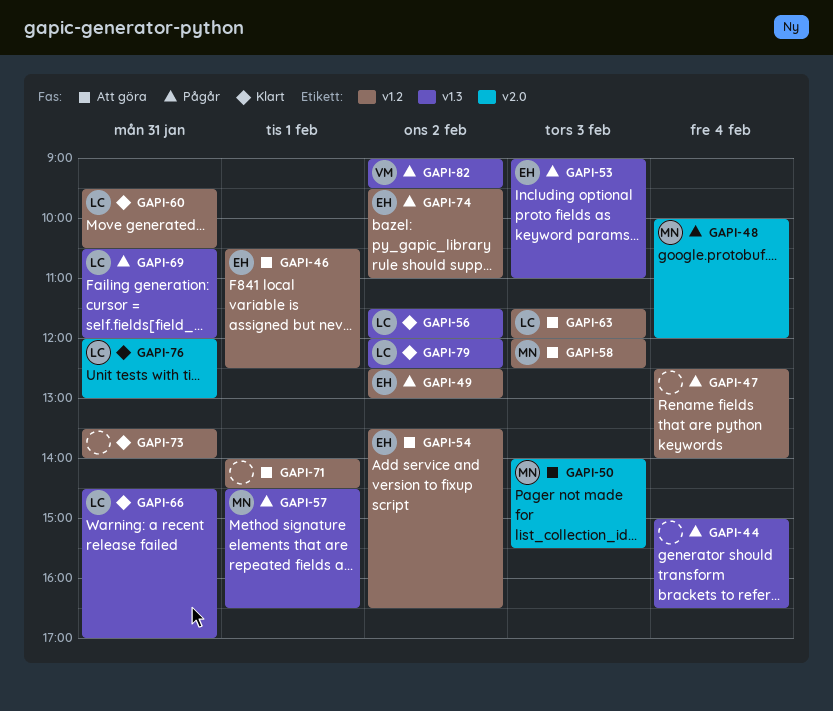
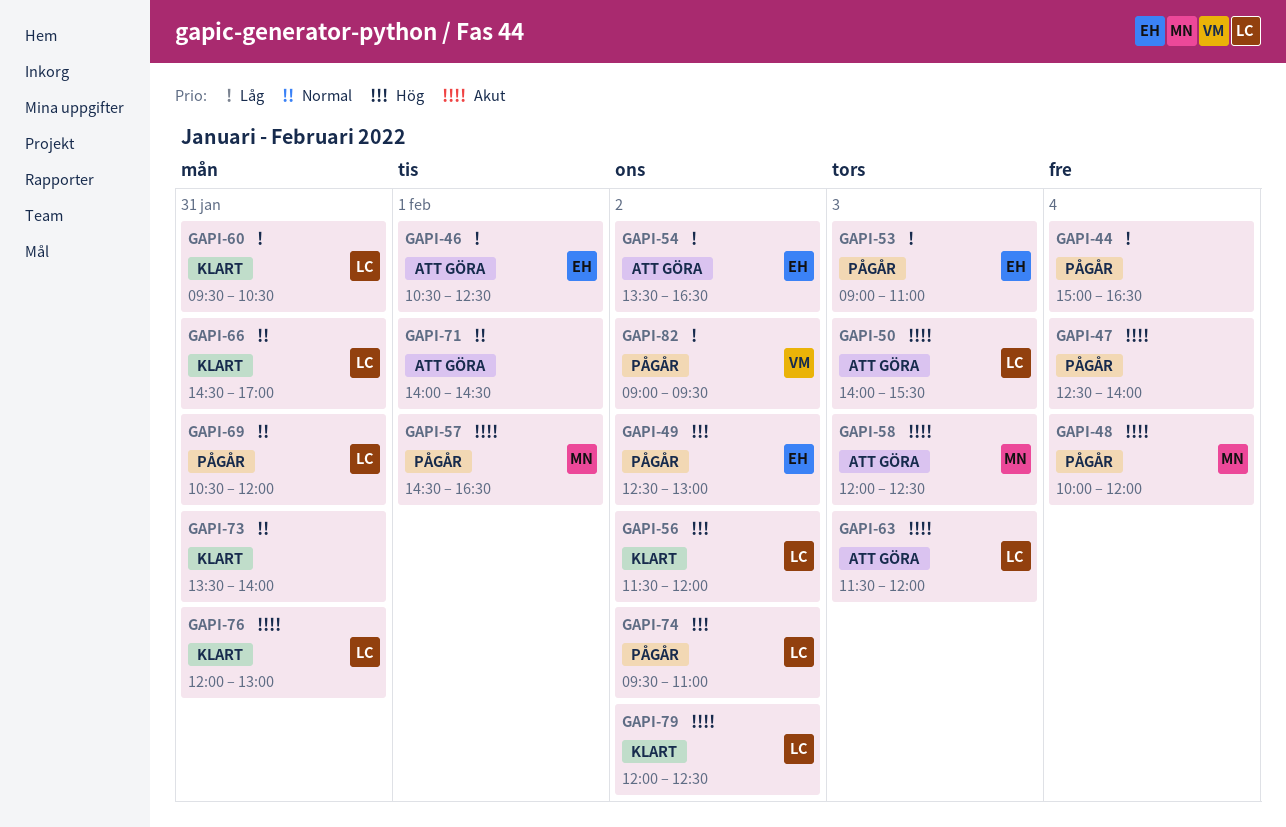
GAPI-50, owner: MN -> LC
GAPI-74, owner: EH -> LC

